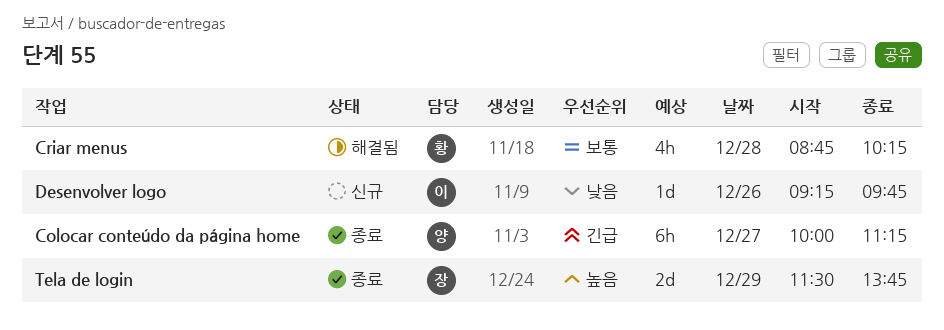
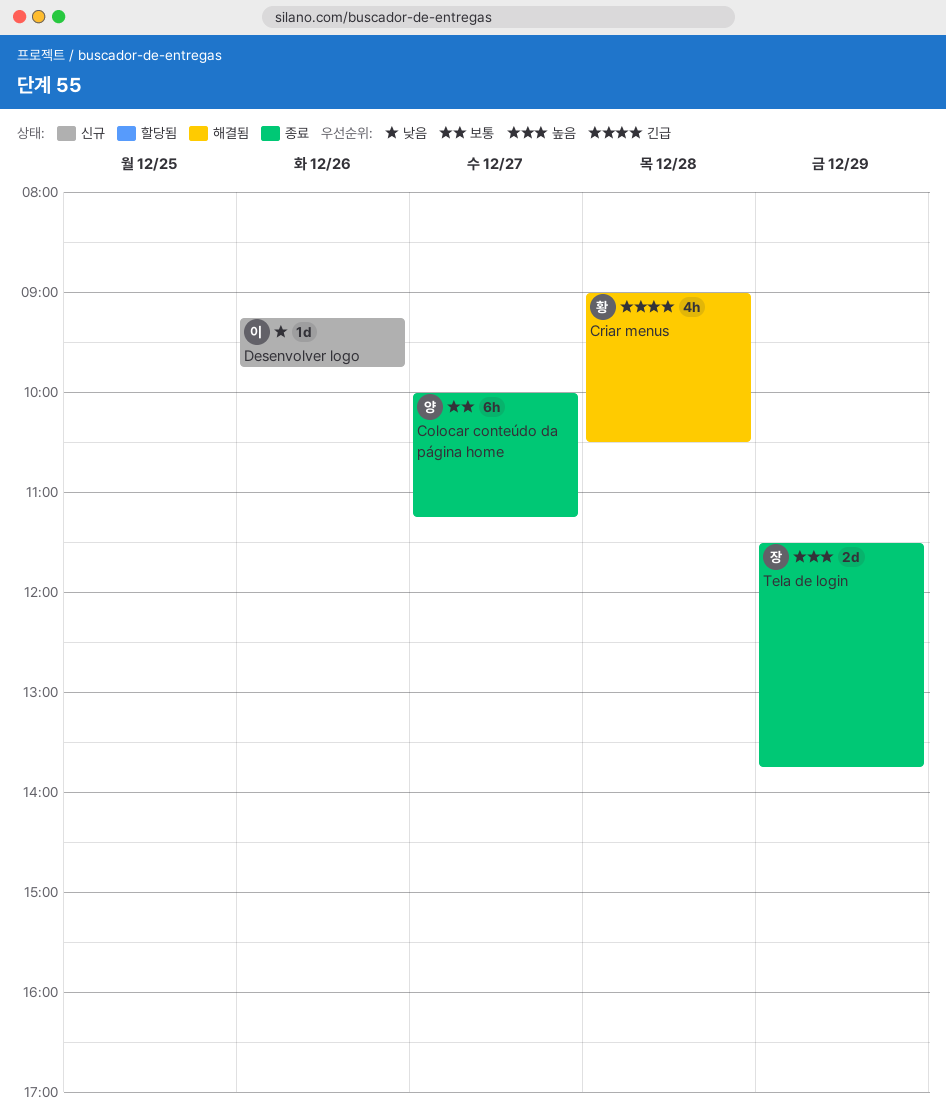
Colocar conteúdo da página home, priority: 긴급 -> 보통
Criar menus, priority: 보통 -> 긴급
Criar menus, begins: 08:45 -> 09:00
Criar menus, ends: 10:15 -> 10:30

